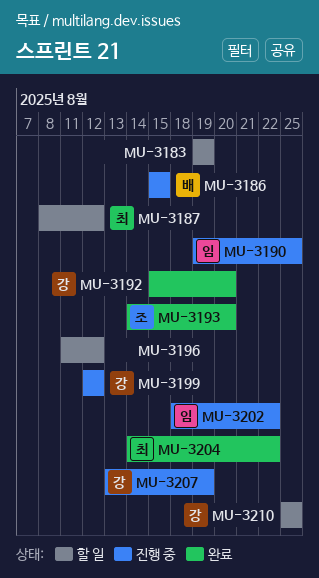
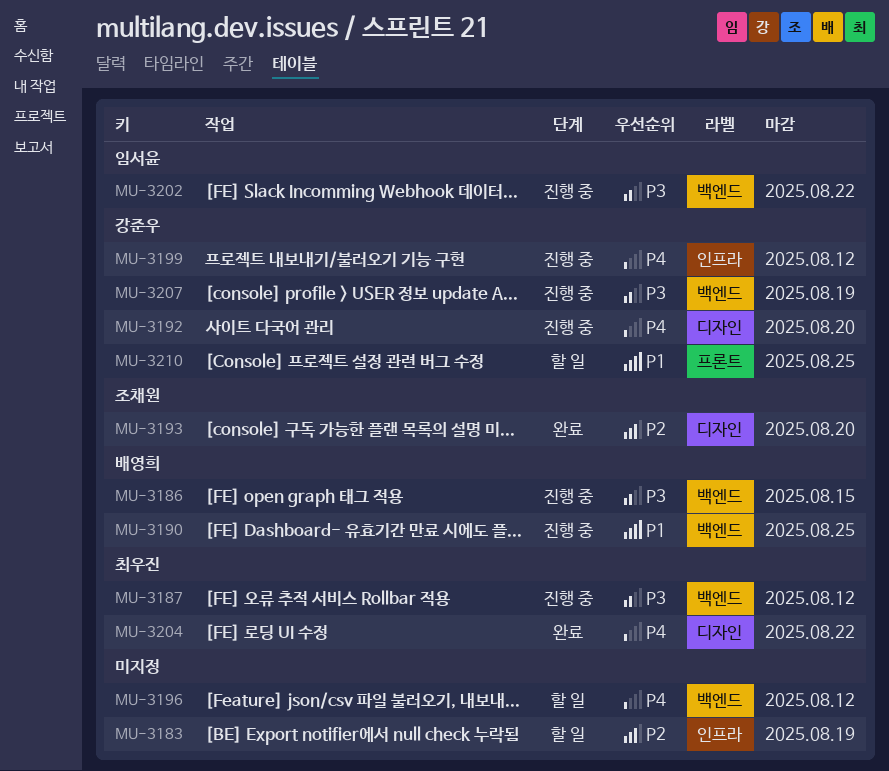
MU-3187, status: 할 일 -> 진행 중
MU-3190, owner: 임서윤 -> 배영희
MU-3192, status: 완료 -> 진행 중

